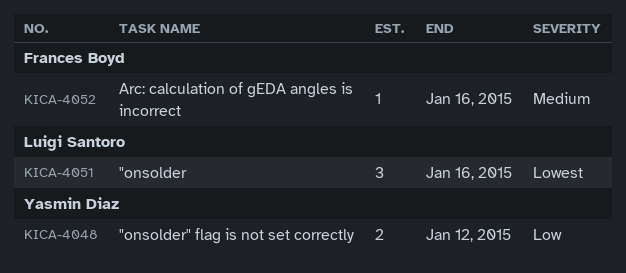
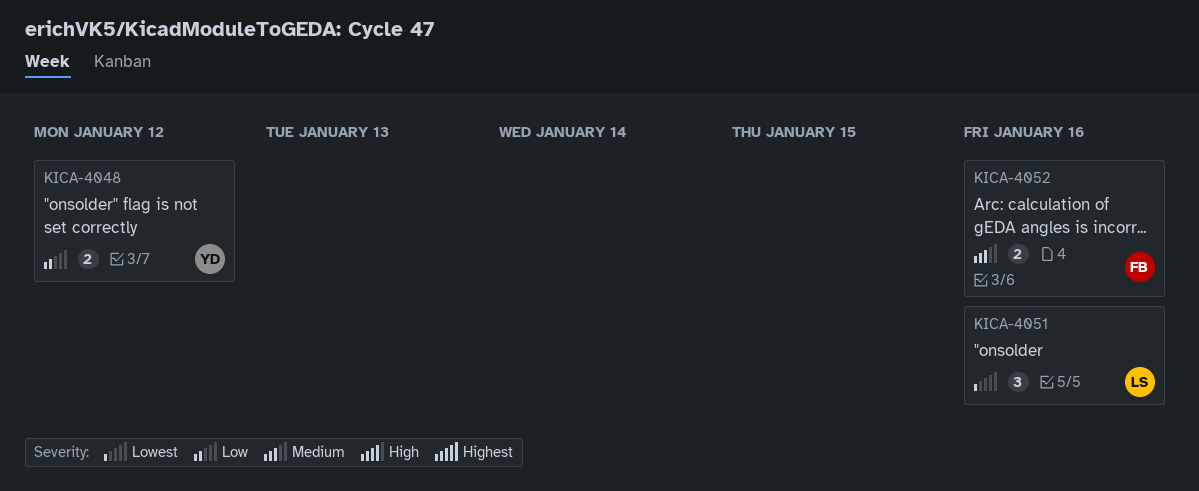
KICA-4052, estimate: 1 -> 2

